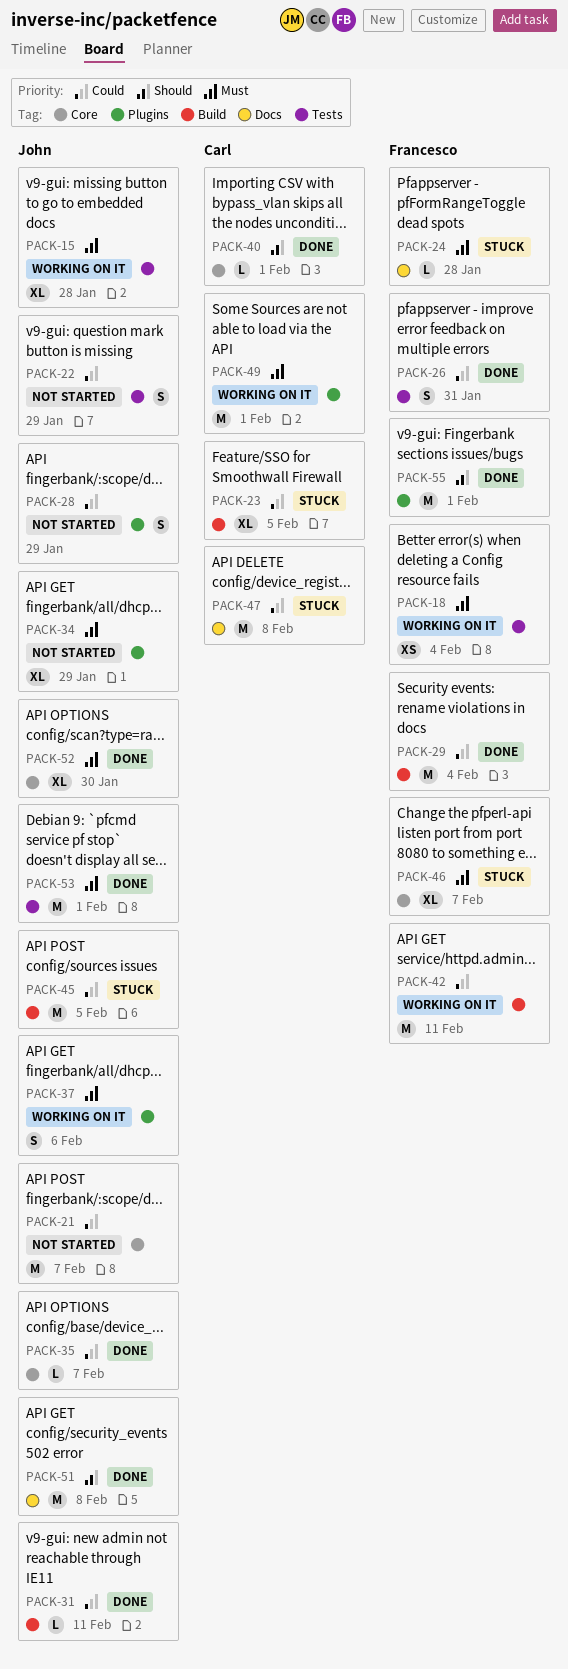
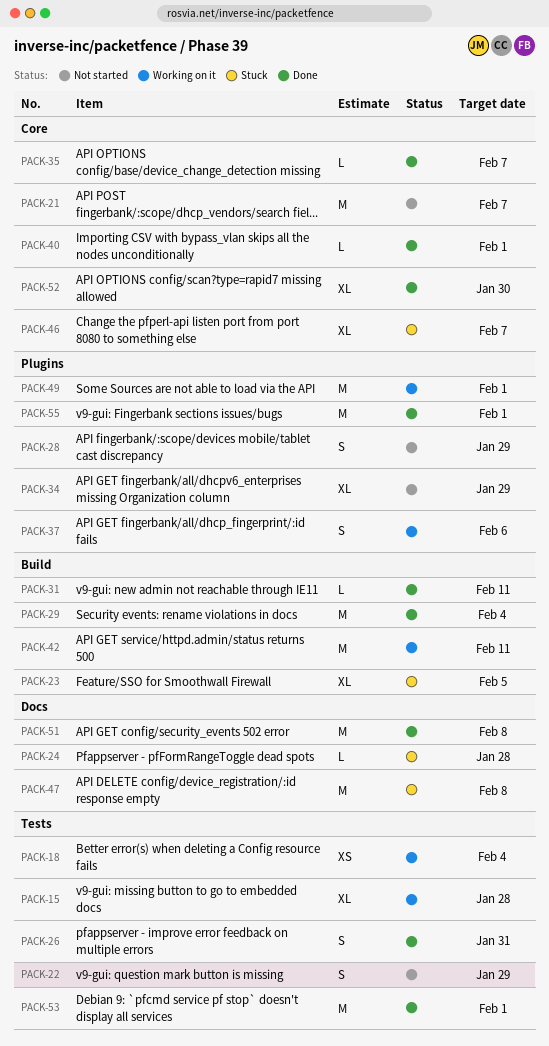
PACK-45: present -> none

